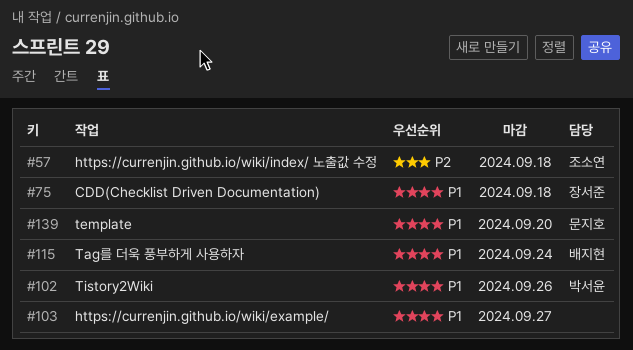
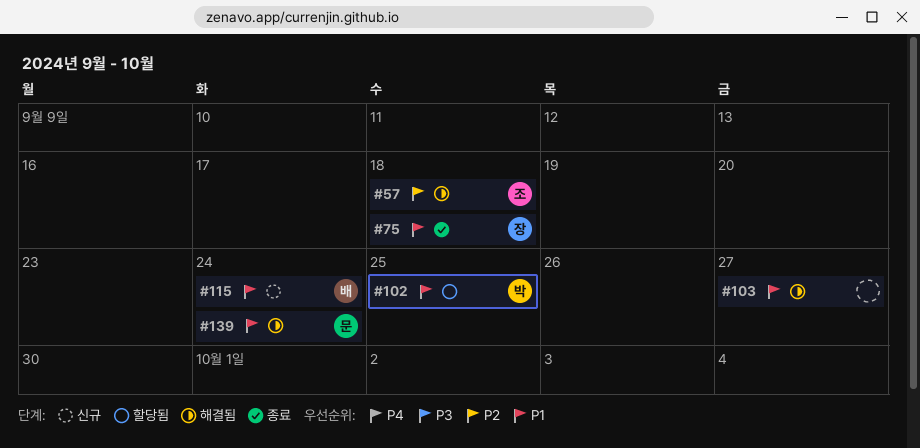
#102, due: Sep 26 -> Sep 25
#139, due: Sep 20 -> Sep 24

